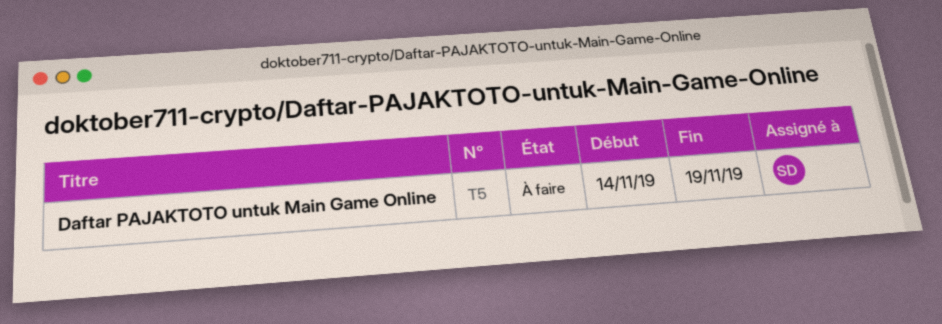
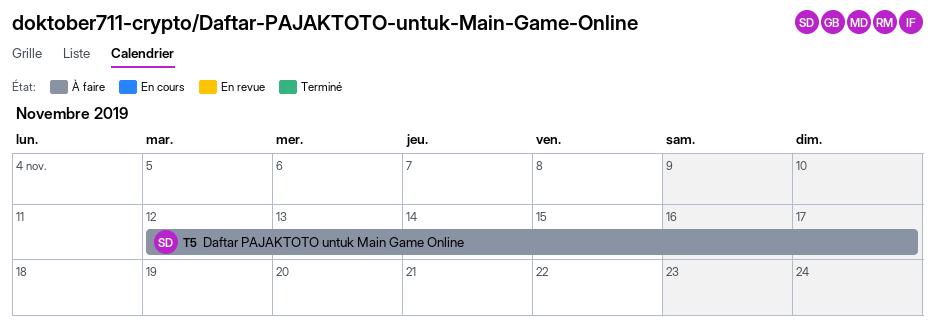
T5, start: Nov 14 -> Nov 12
T5, due: Nov 19 -> Nov 17

